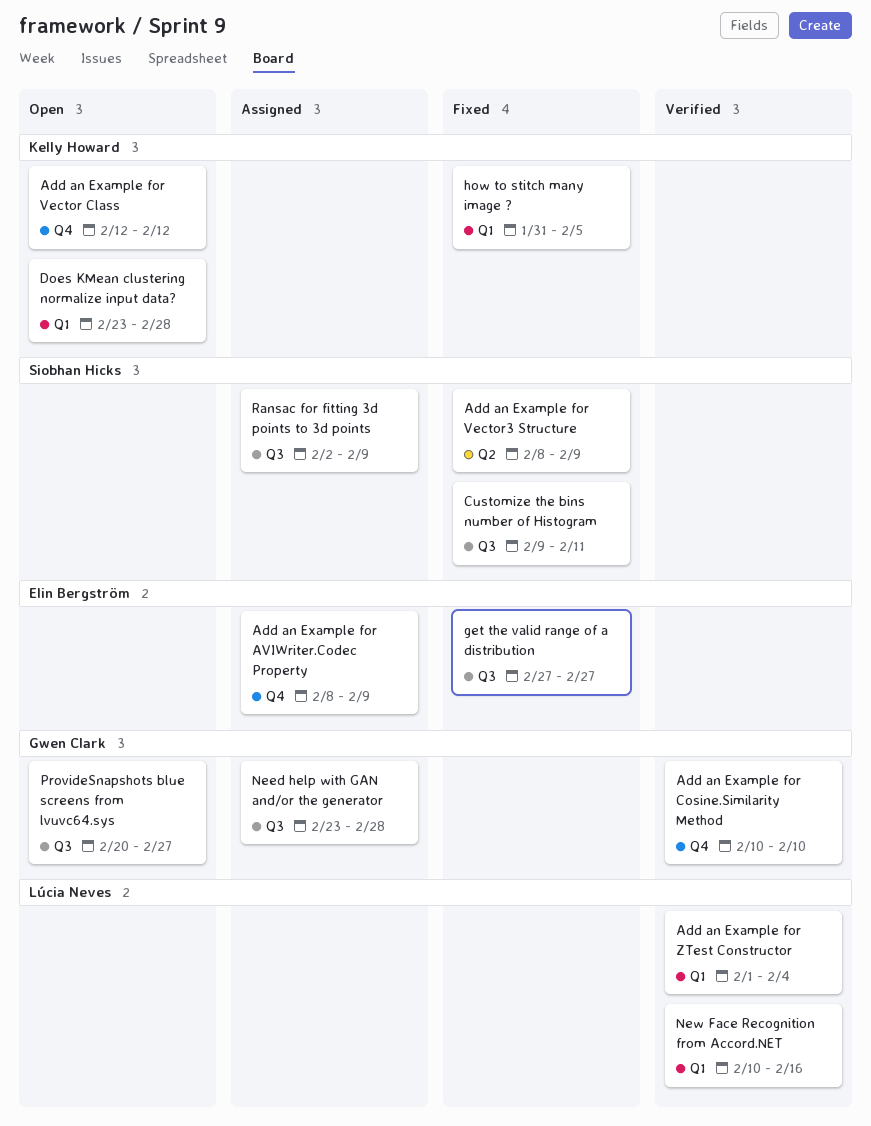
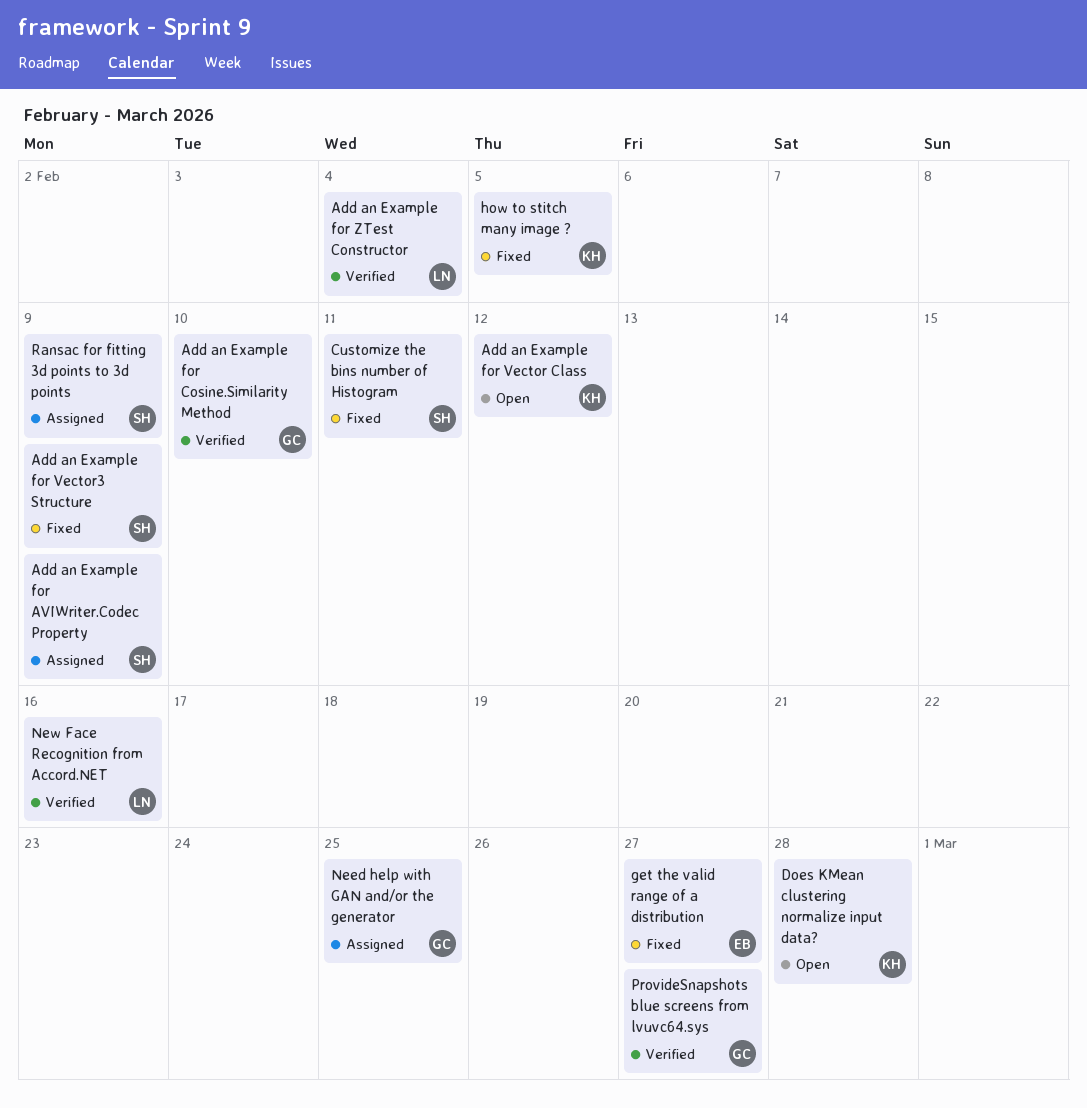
Add an Example for AVIWriter.Codec Property, owner: Elin Bergström -> Siobhan Hicks
Need help with GAN and/or the generator, due: Feb 28 -> Feb 25
ProvideSnapshots blue screens from lvuvc64.sys, status: Open -> Verified

